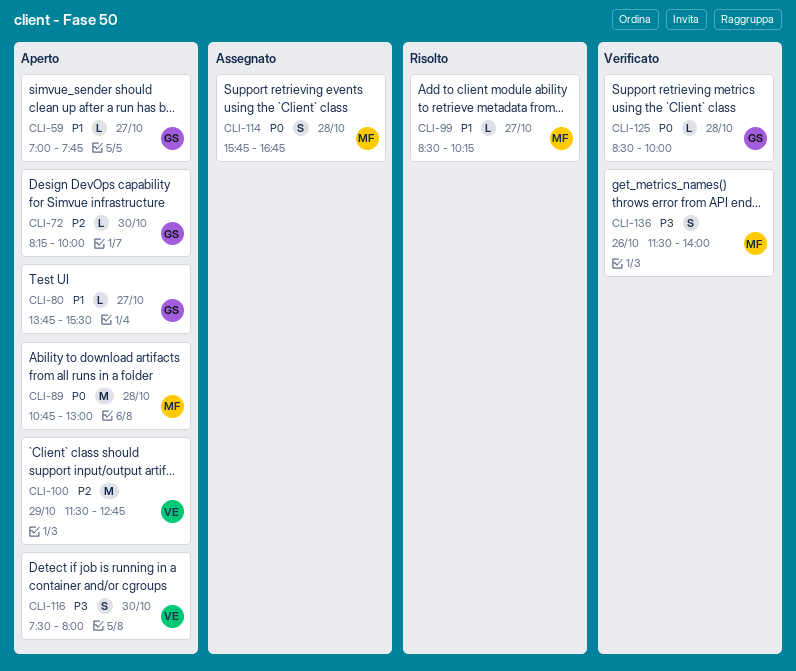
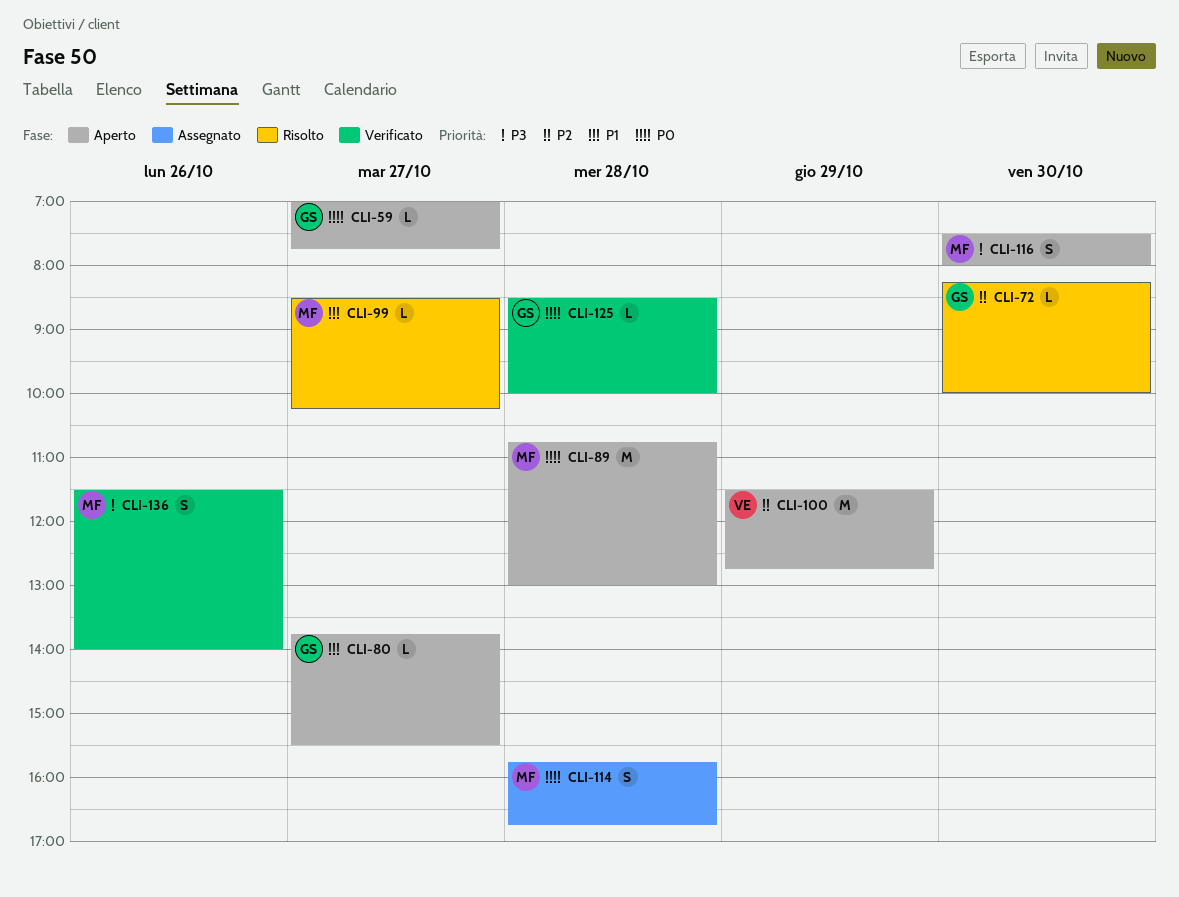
CLI-59, priority: P1 -> P0
CLI-72, status: Aperto -> Risolto
CLI-116, owner: VE -> MF

